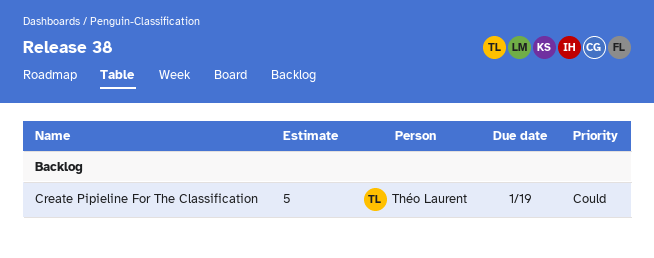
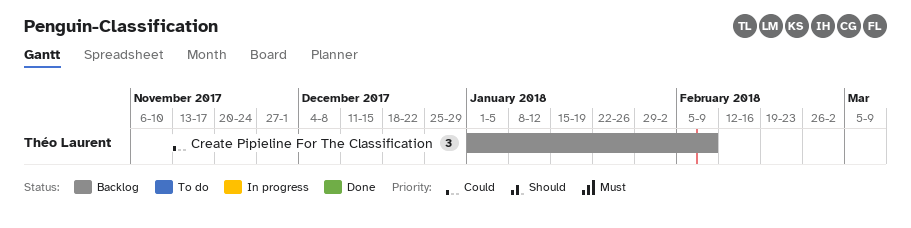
Create Pipieline For The Classification, estimate: 5 -> 3
Create Pipieline For The Classification, due: Jan 19 -> Feb 9

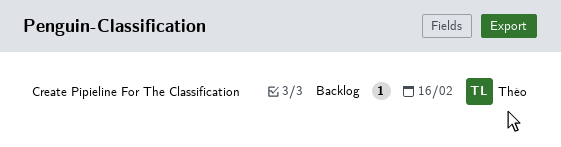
Create Pipieline For The Classification, estimate: 3 -> 1
Create Pipieline For The Classification, due: Feb 9 -> Feb 16

